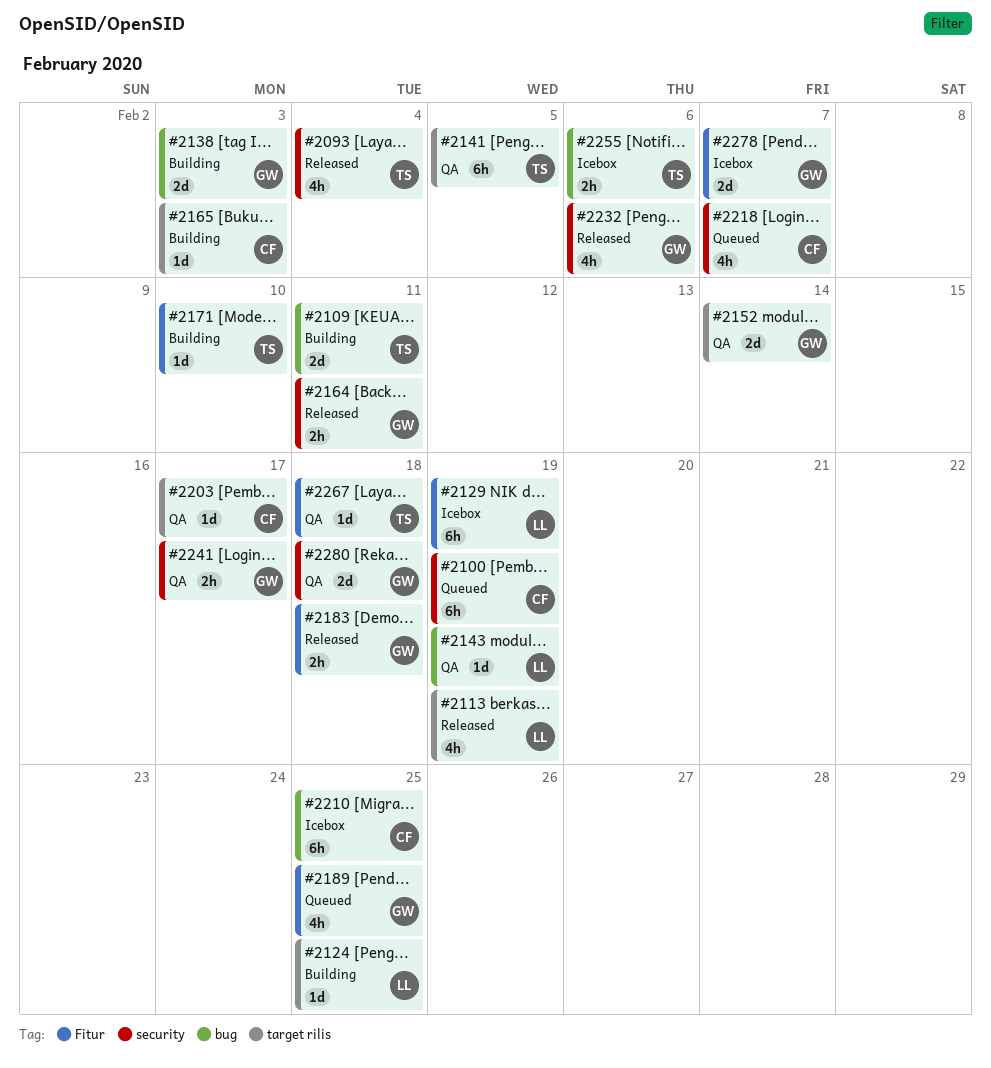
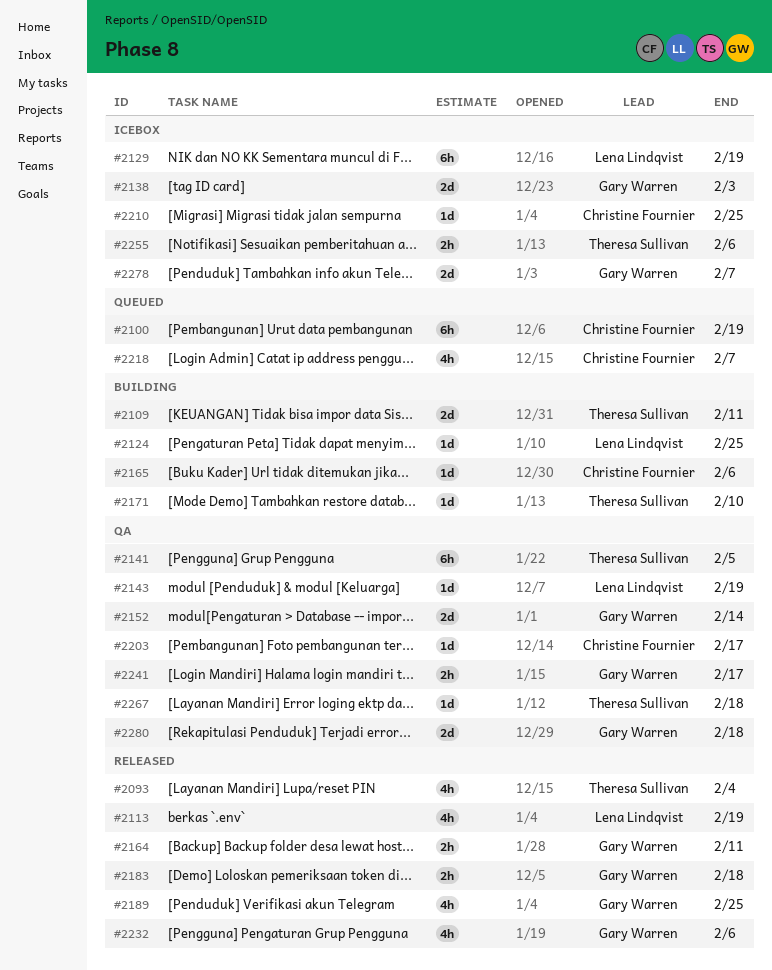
#2138, status: Building -> Icebox
#2165, due: Feb 3 -> Feb 6
#2189, status: Queued -> Released
#2210, estimate: 6h -> 1d

